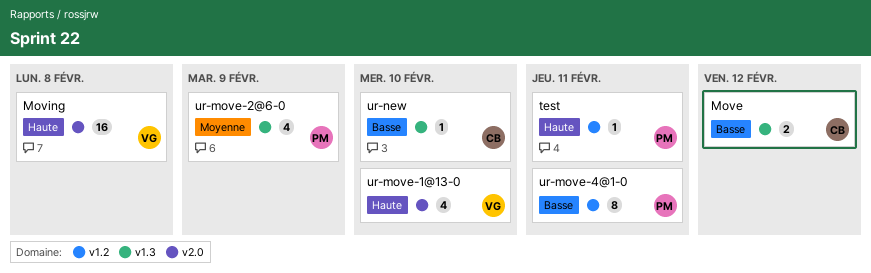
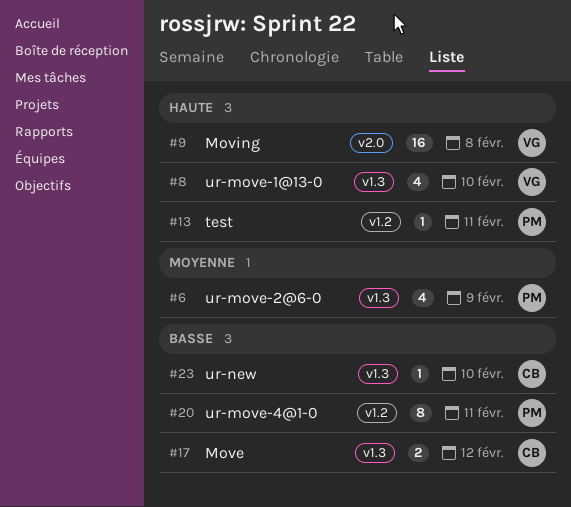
ur-move-1@13-0, label: v2.0 -> v1.3

